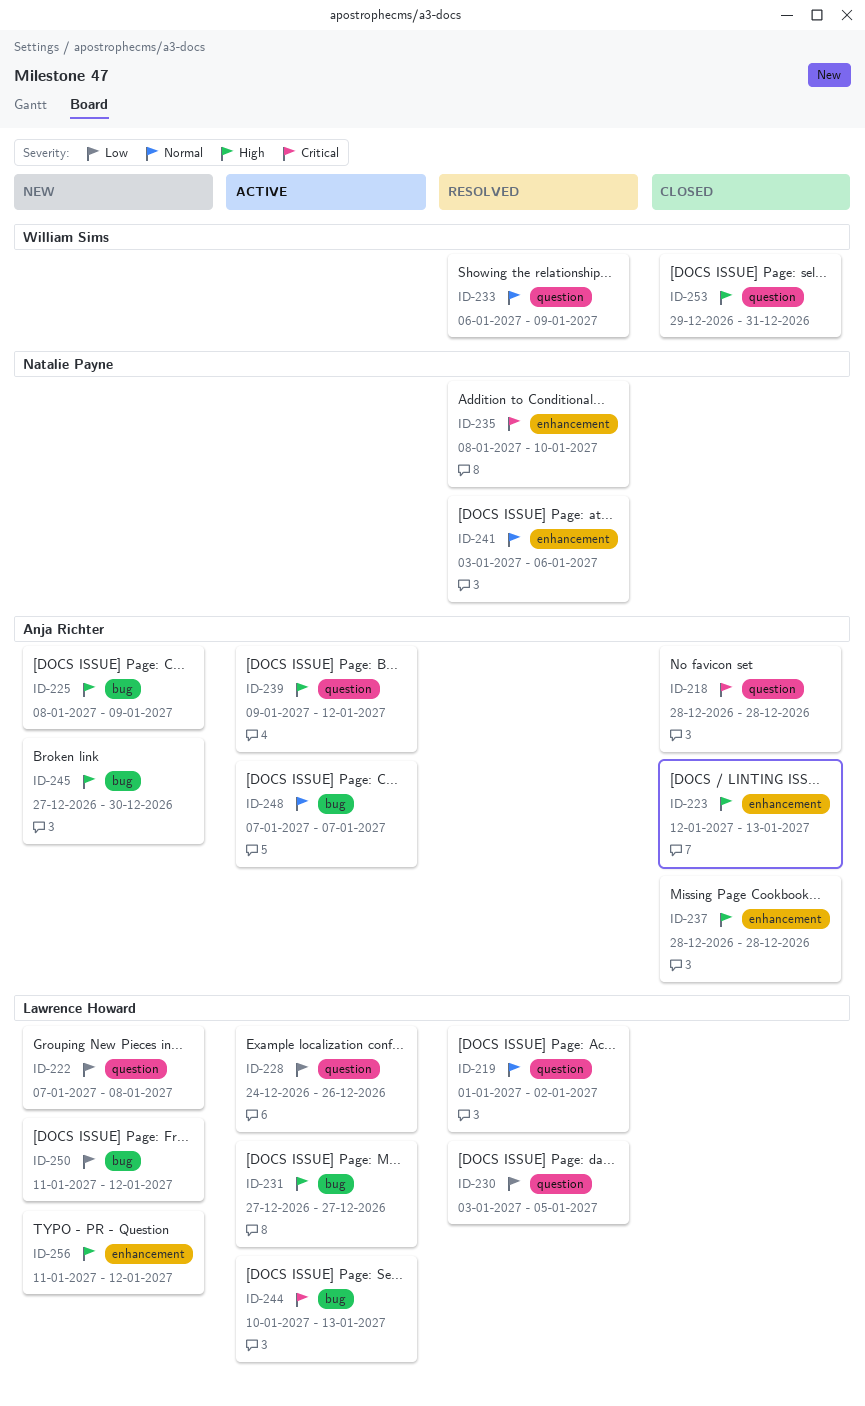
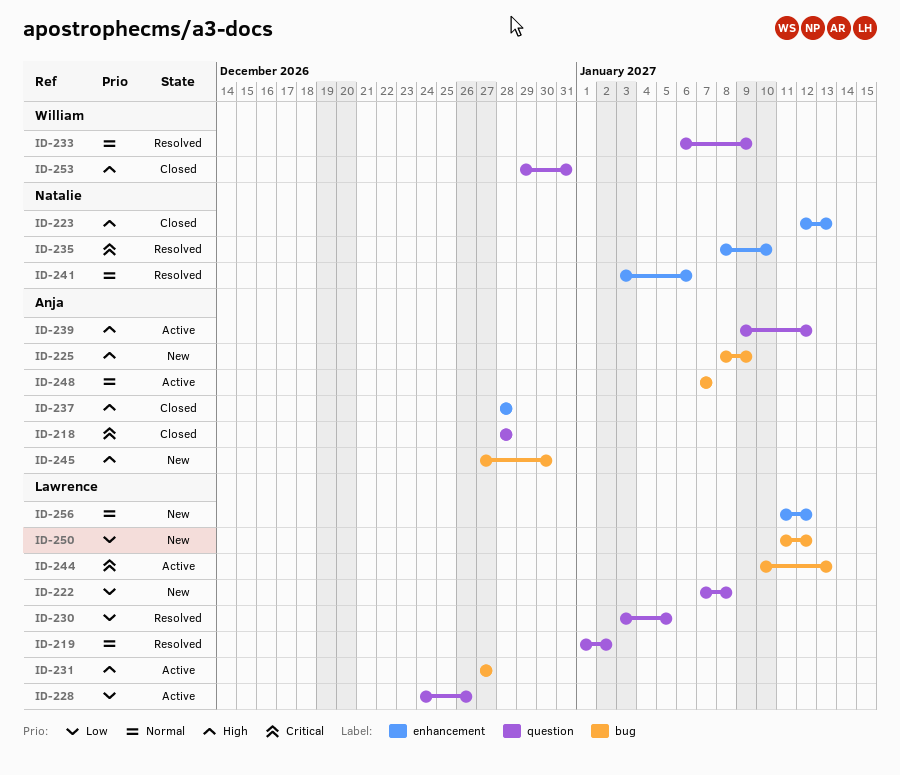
ID-223, owner: Anja Richter -> Natalie Payne
ID-256, priority: High -> Normal

